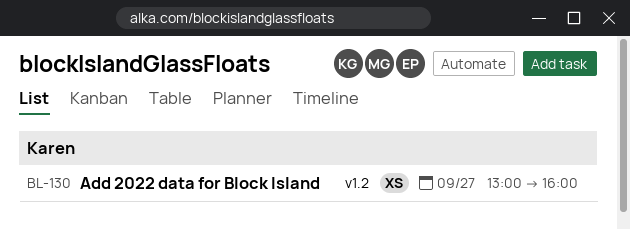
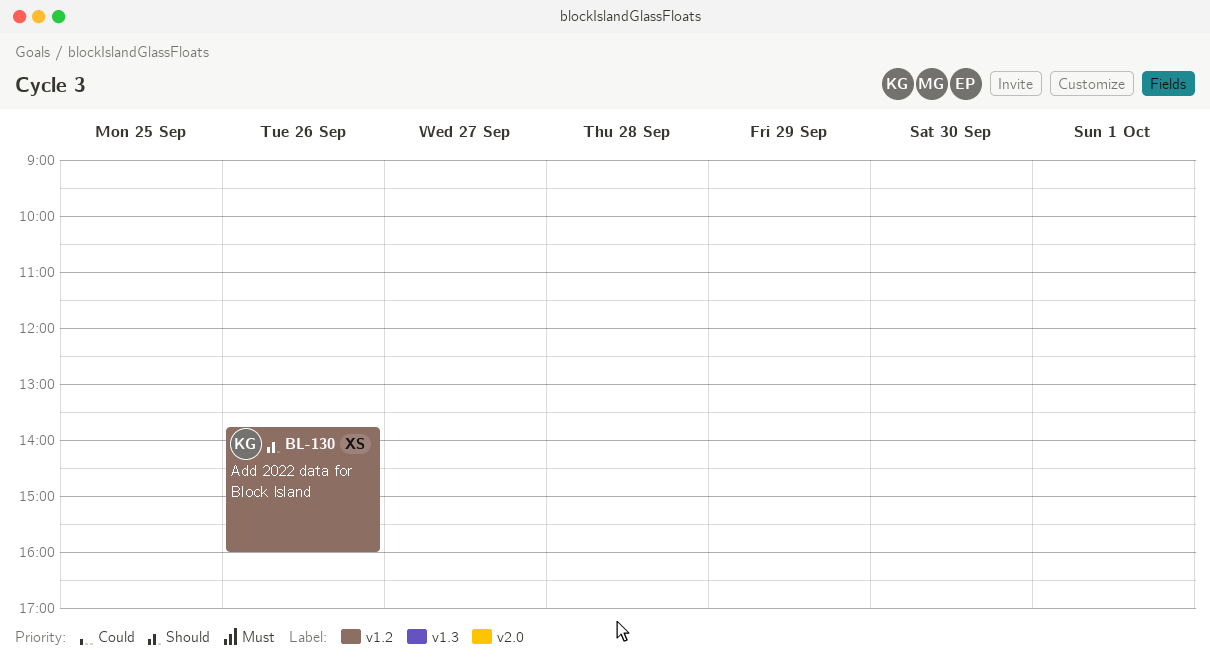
BL-130, day: Sep 27 -> Sep 26
BL-130, begins: 13:00 -> 13:45

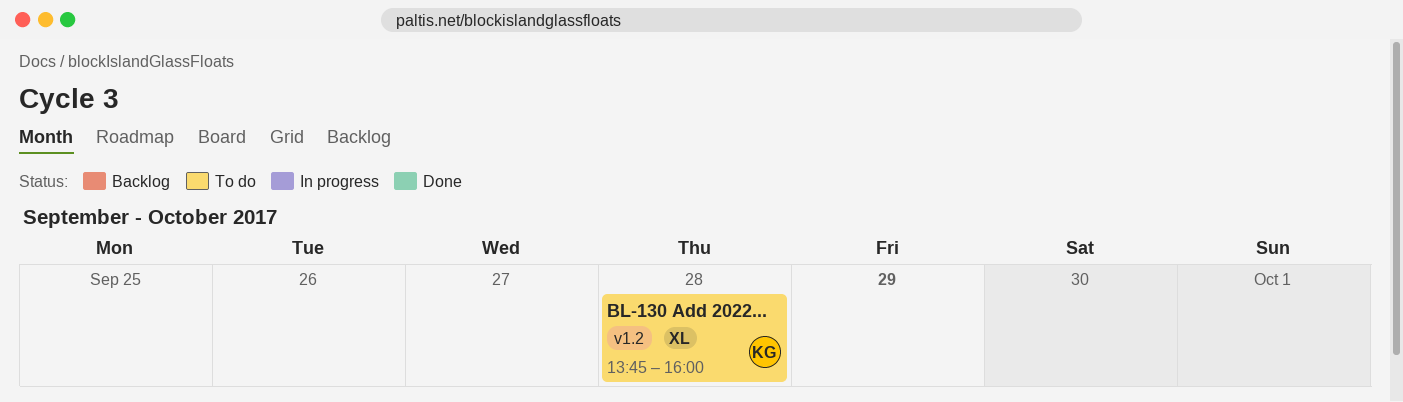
BL-130, estimate: XS -> XL
BL-130, day: Sep 26 -> Sep 28

